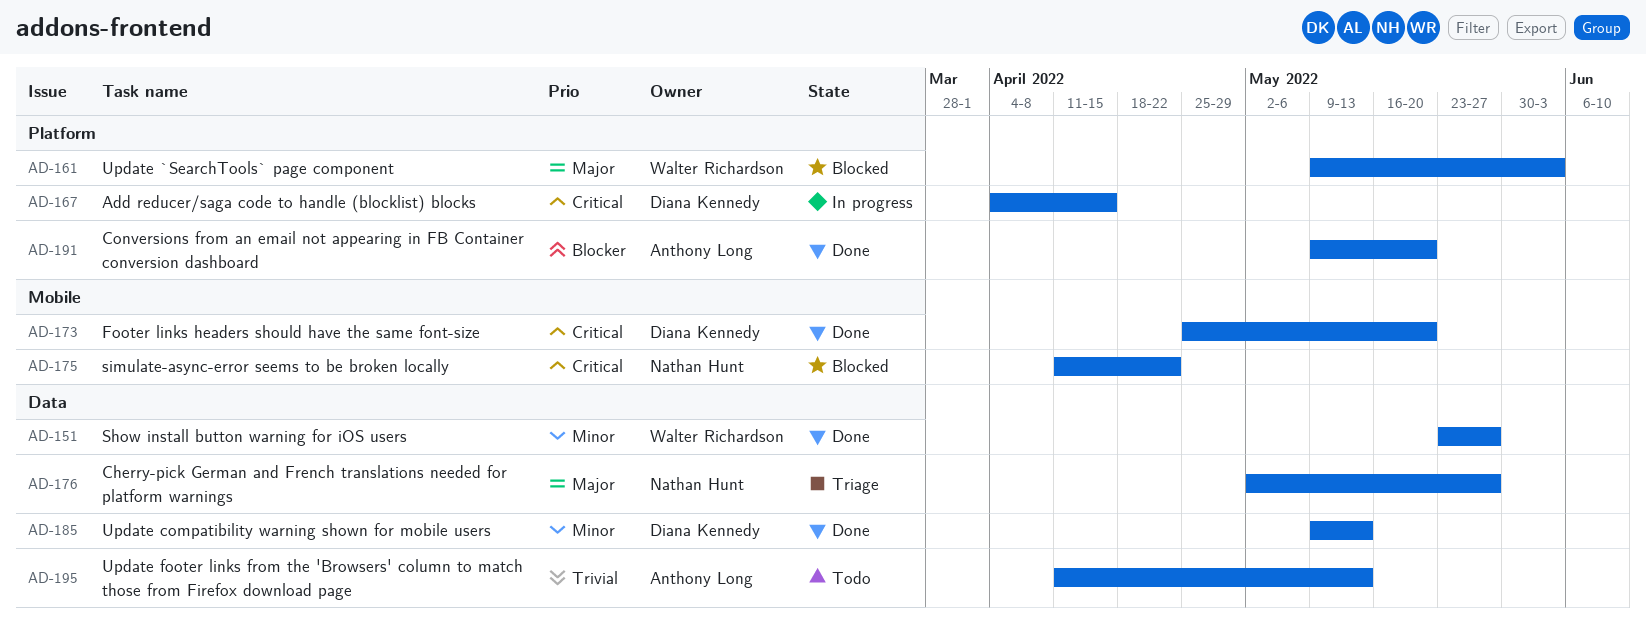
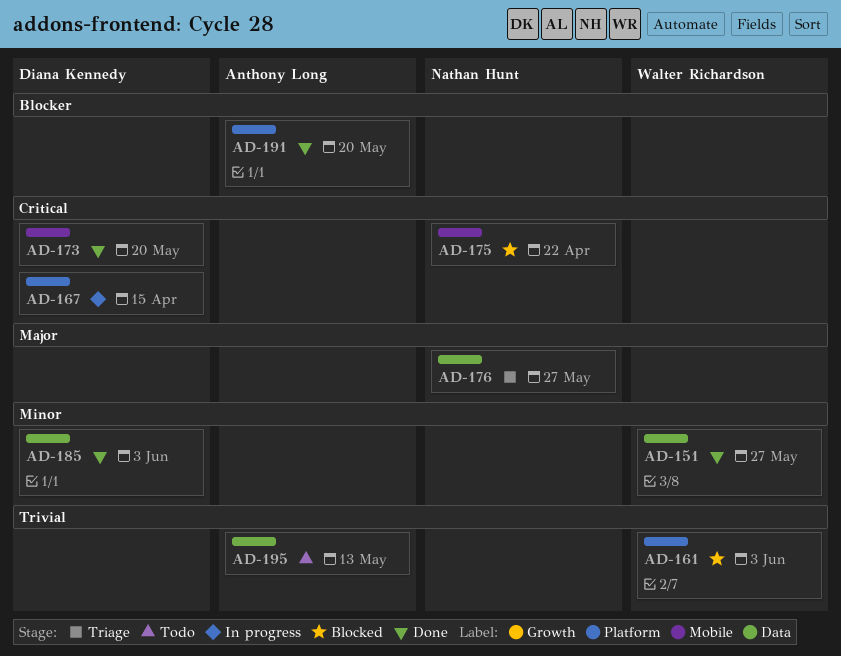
AD-161, priority: Major -> Trivial
AD-185, due: May 13 -> Jun 3

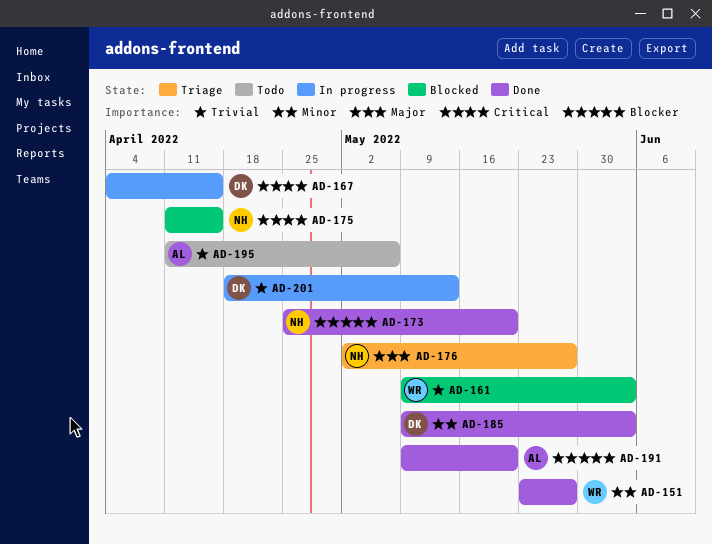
AD-173, owner: Diana Kennedy -> Nathan Hunt
AD-173, priority: Critical -> Blocker
AD-175, due: Apr 22 -> Apr 15
AD-195, due: May 13 -> May 6
AD-201: none -> present

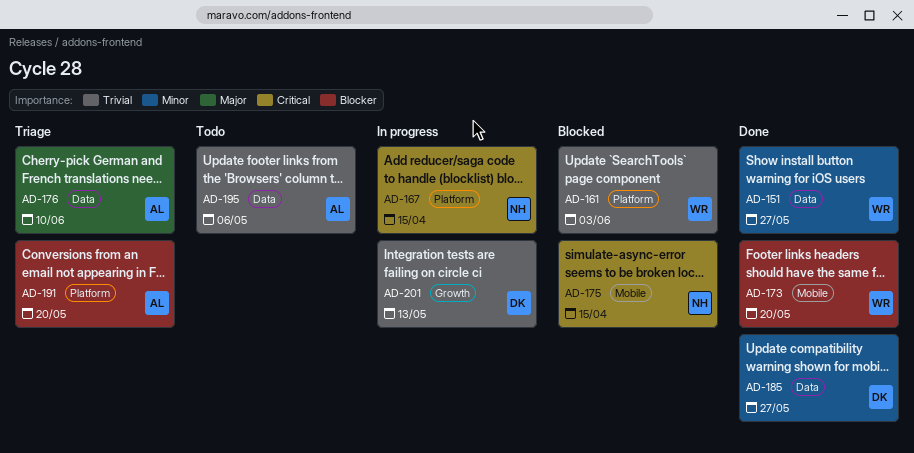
AD-167, owner: DK -> NH
AD-173, owner: NH -> WR
AD-176, owner: NH -> AL
AD-176, due: May 27 -> Jun 10
AD-185, due: Jun 3 -> May 27
AD-191, status: Done -> Triage

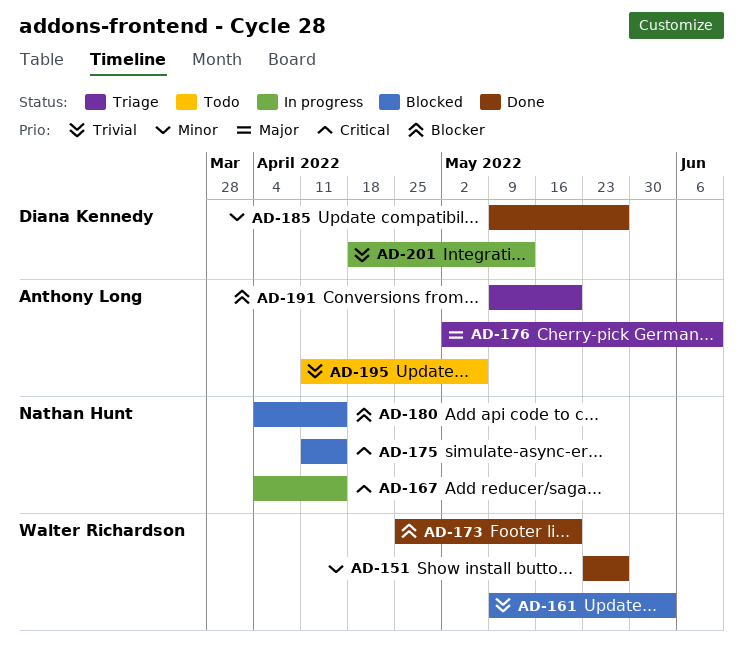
AD-180: none -> present

